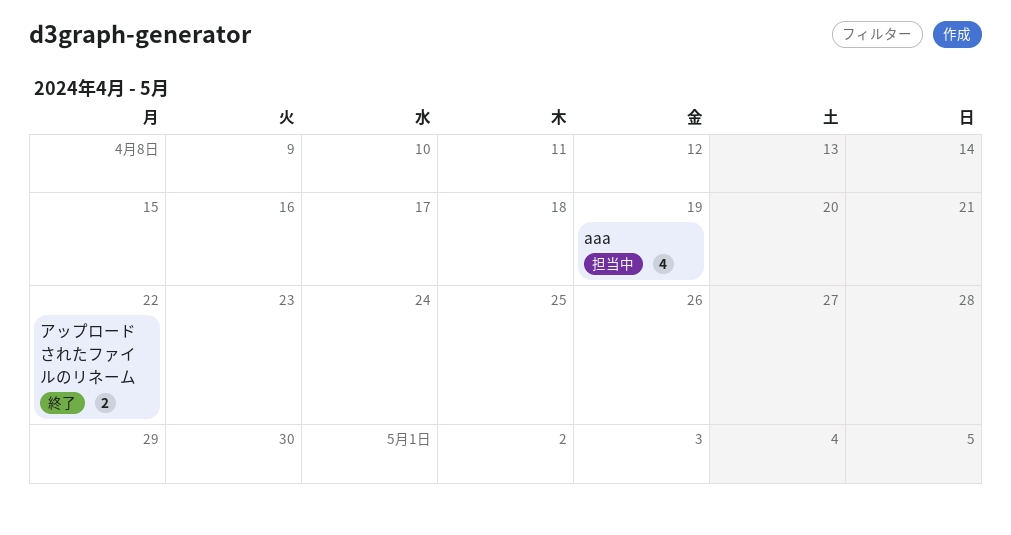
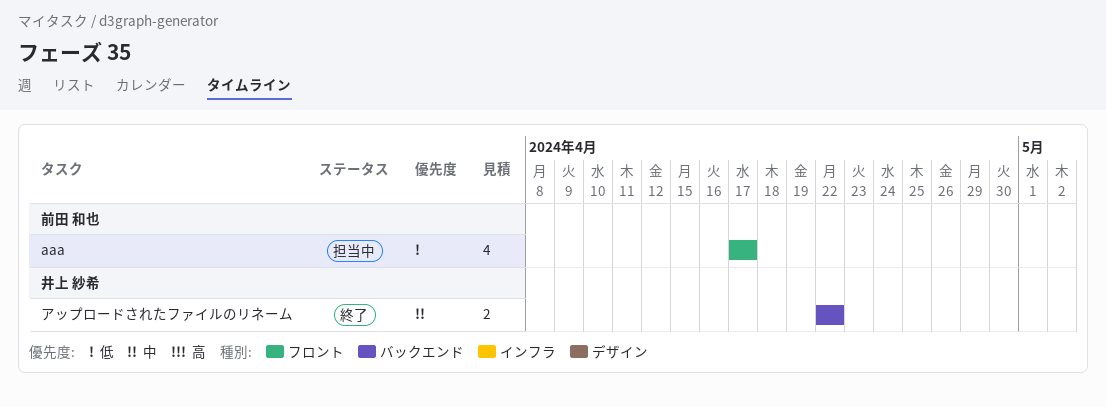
aaa, due: Apr 19 -> Apr 17

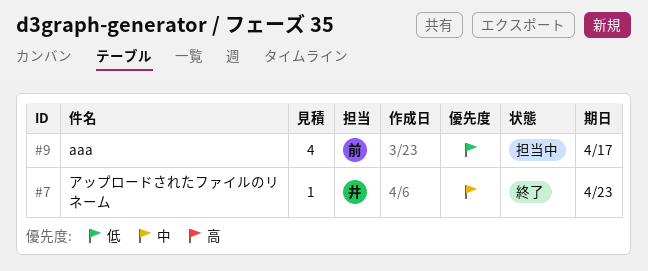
アップロードされたファイルのリネーム, estimate: 2 -> 1
アップロードされたファイルのリネーム, due: Apr 22 -> Apr 23

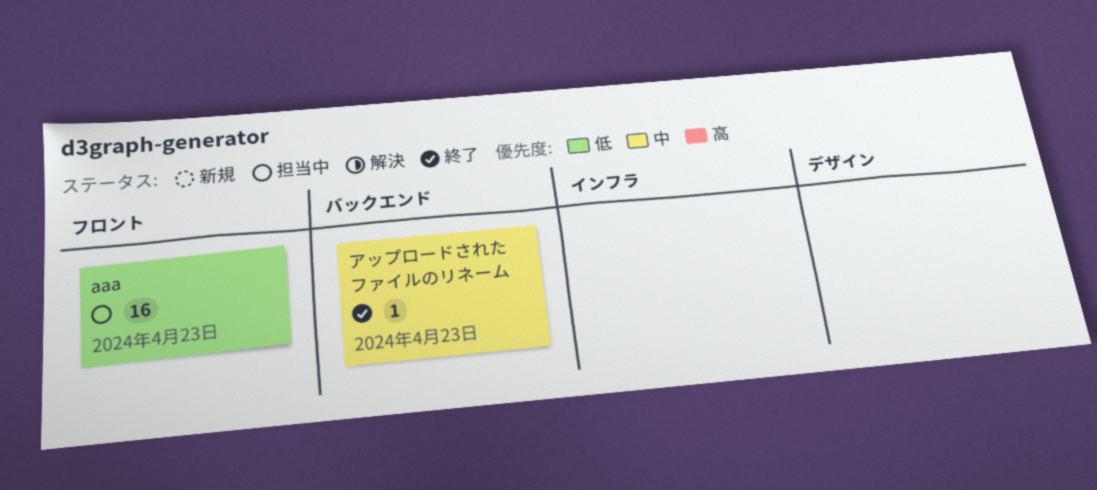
aaa, estimate: 4 -> 16
aaa, due: Apr 17 -> Apr 23

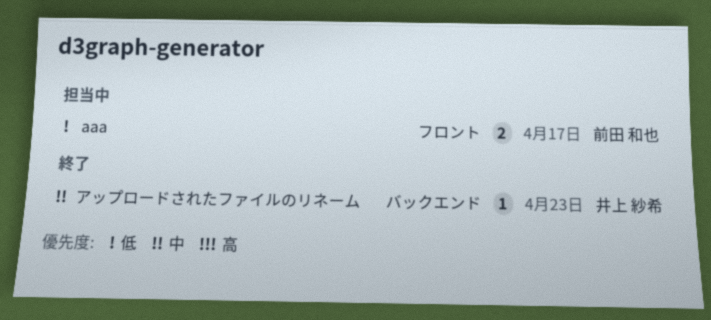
aaa, estimate: 16 -> 2
aaa, due: Apr 23 -> Apr 17

